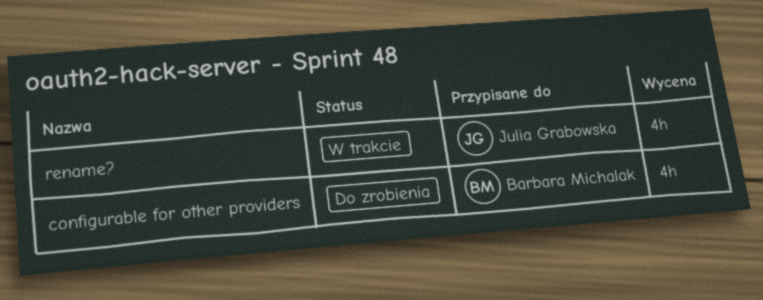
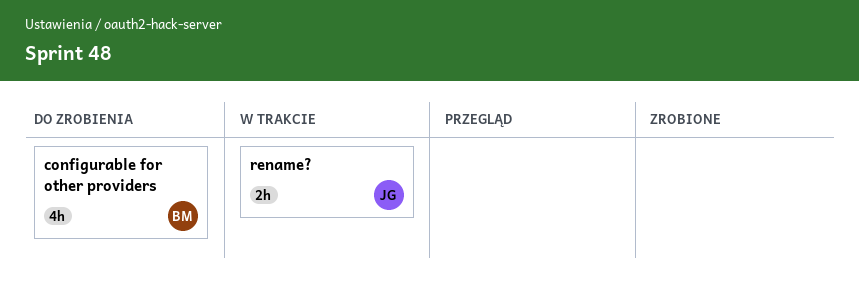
rename?, estimate: 4h -> 2h

